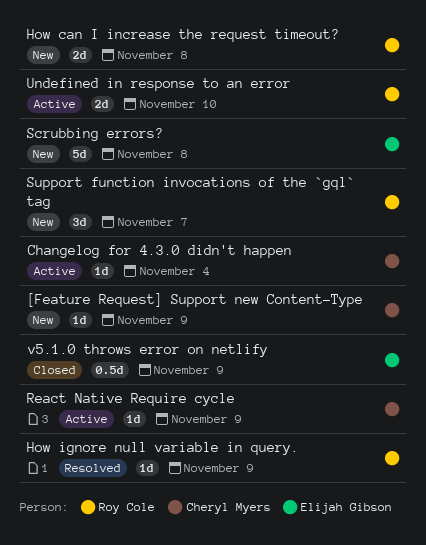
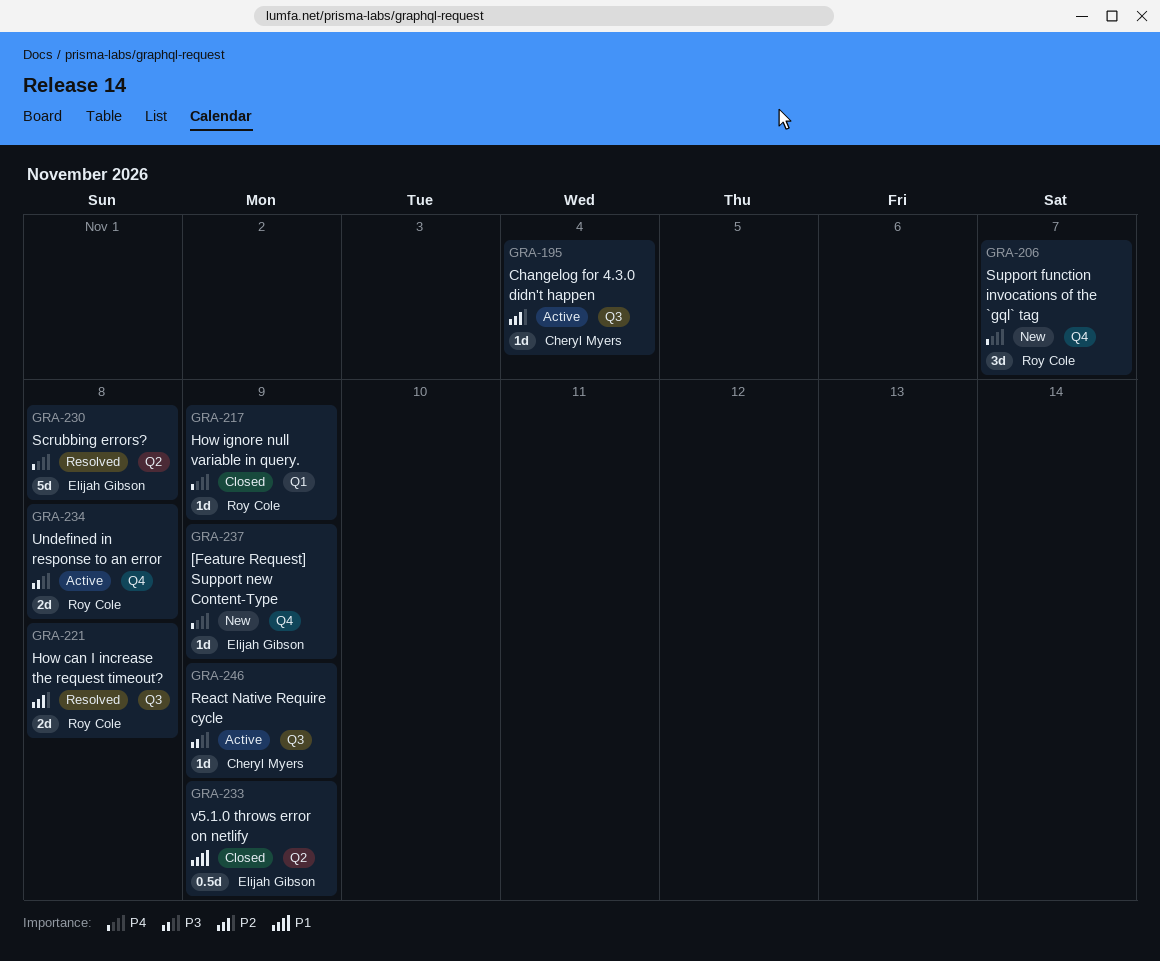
[Feature Request] Support new Content-Type, owner: Cheryl Myers -> Elijah Gibson
How can I increase the request timeout?, status: New -> Resolved
How ignore null variable in query., status: Resolved -> Closed
Scrubbing errors?, status: New -> Resolved
Undefined in response to an error, due: Nov 10 -> Nov 8

